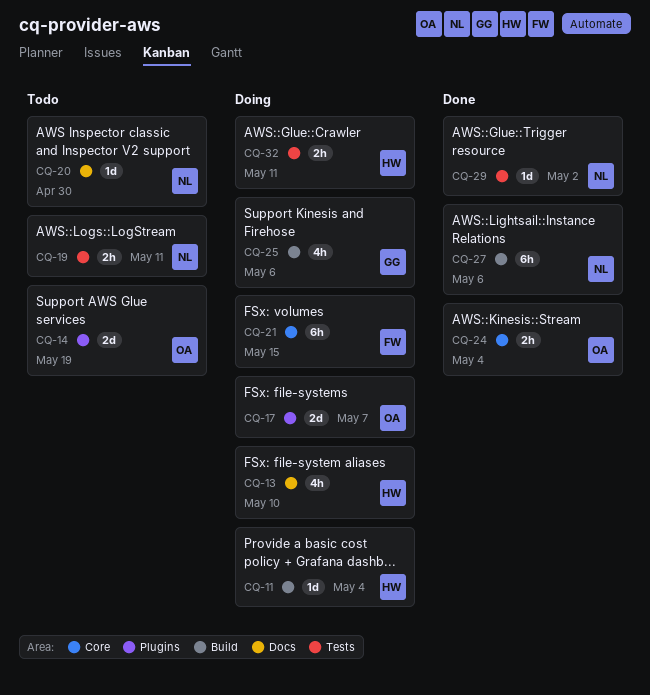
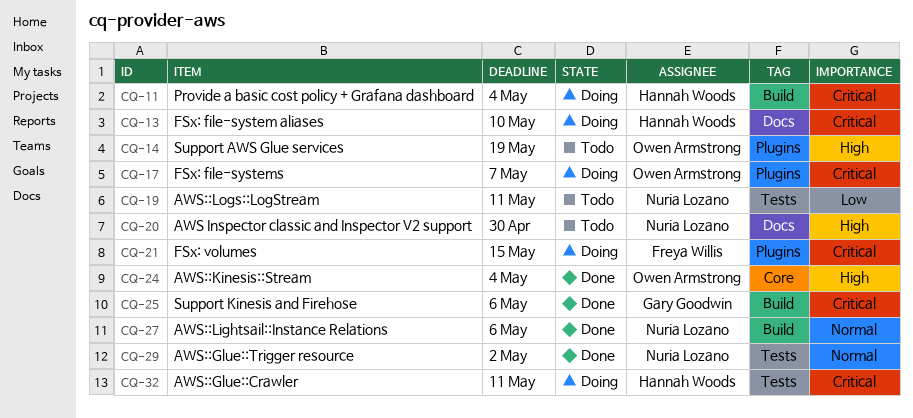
CQ-21, label: Core -> Plugins
CQ-25, status: Doing -> Done

